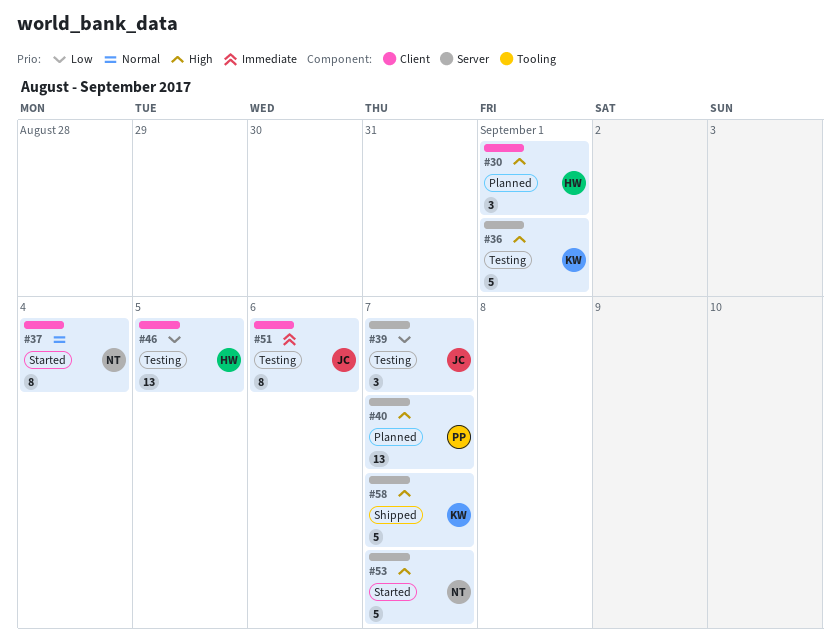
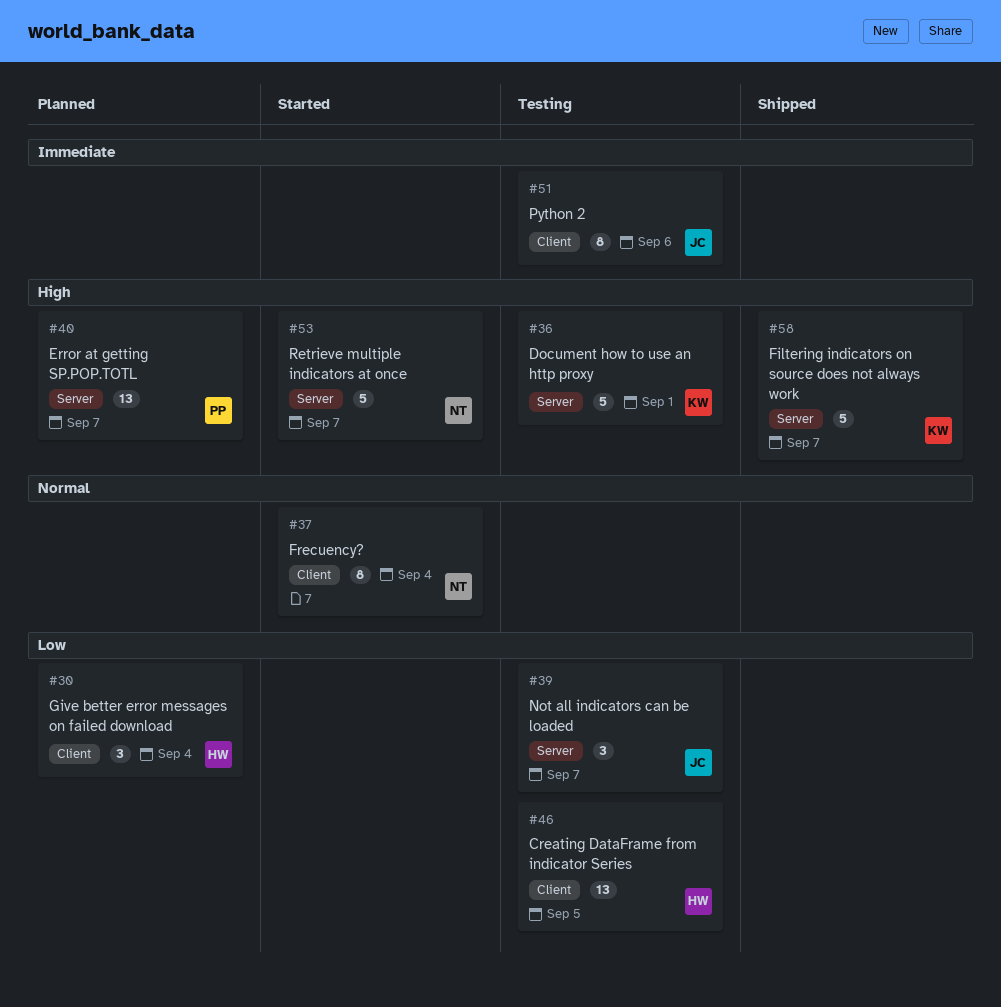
#30, priority: High -> Low
#30, due: Sep 1 -> Sep 4

